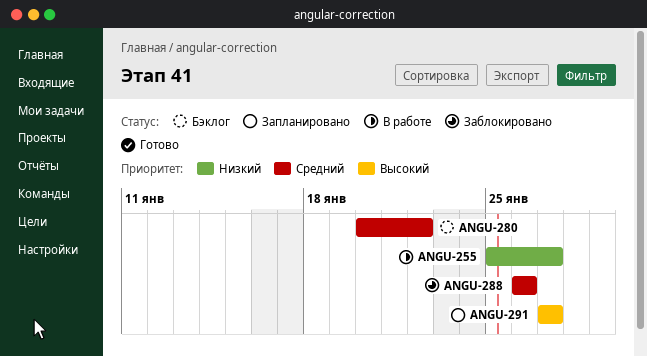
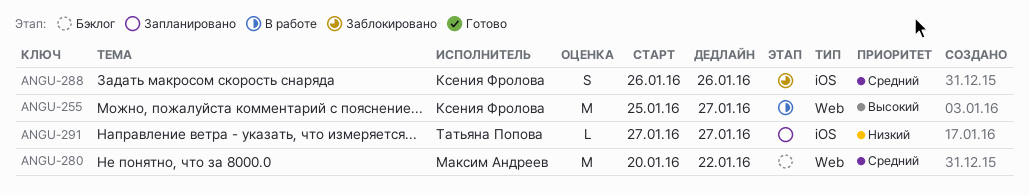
ANGU-255, priority: Низкий -> Высокий
ANGU-291, priority: Высокий -> Низкий

